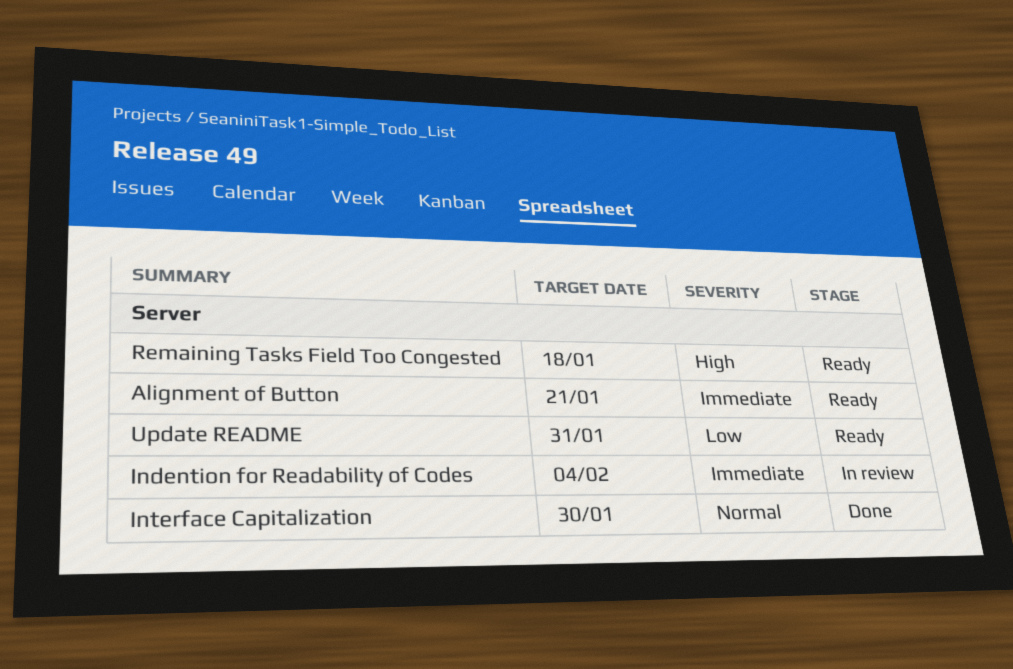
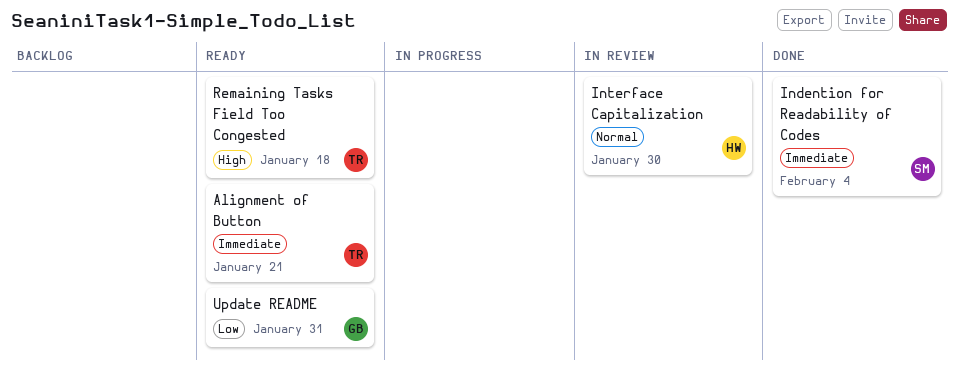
Indention for Readability of Codes, status: In review -> Done
Interface Capitalization, status: Done -> In review

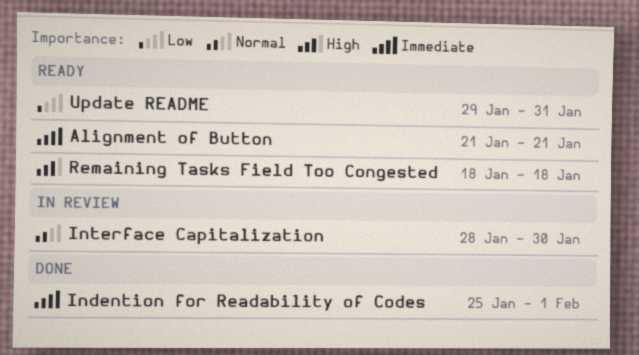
Indention for Readability of Codes, due: Feb 4 -> Feb 1

